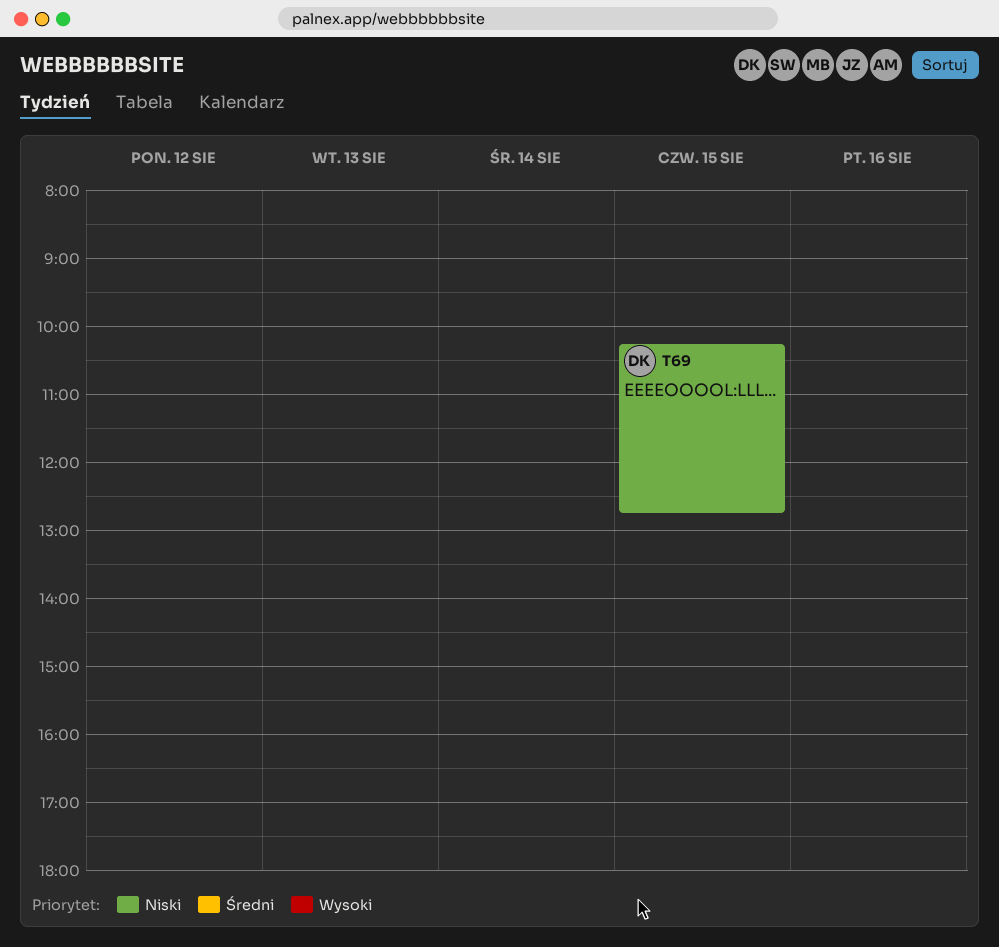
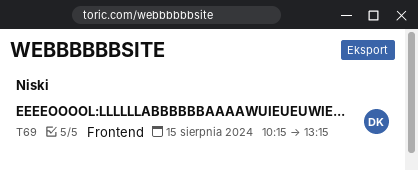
T69, ends: 12:45 -> 13:15

